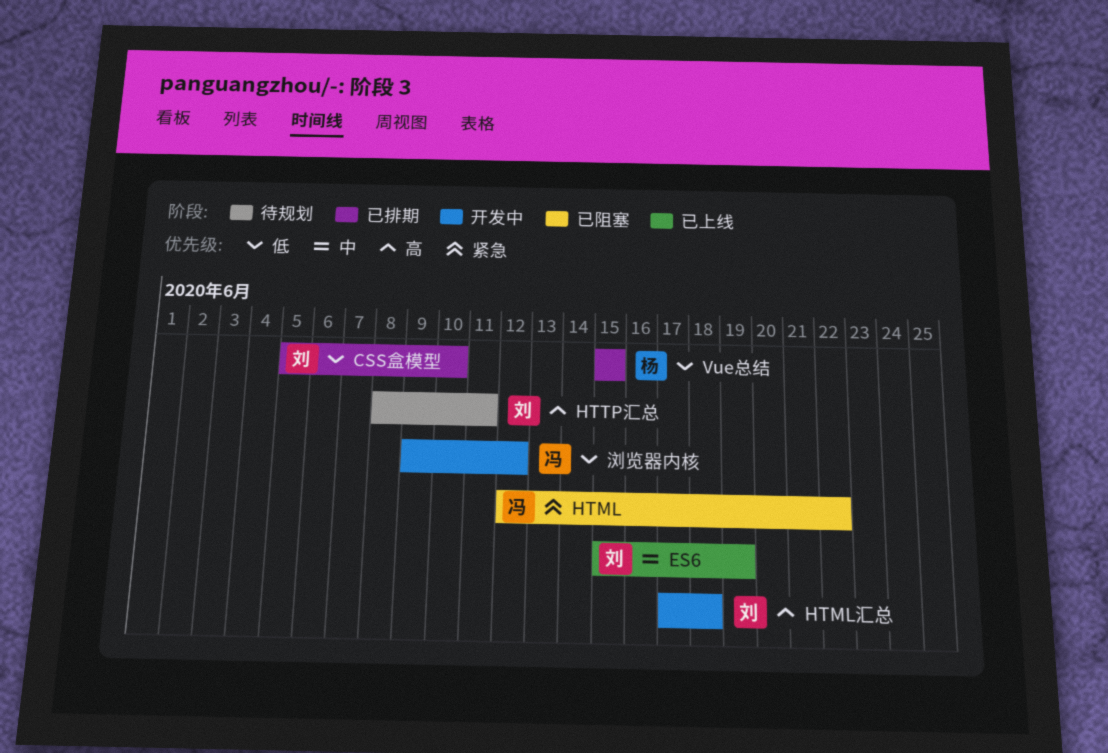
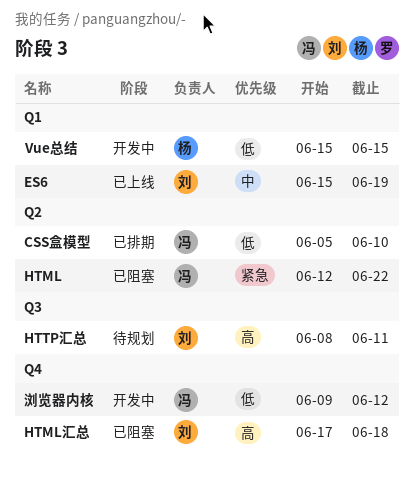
CSS盒模型, owner: 刘 -> 冯
HTML汇总, status: 开发中 -> 已阻塞
Vue总结, status: 已排期 -> 开发中

